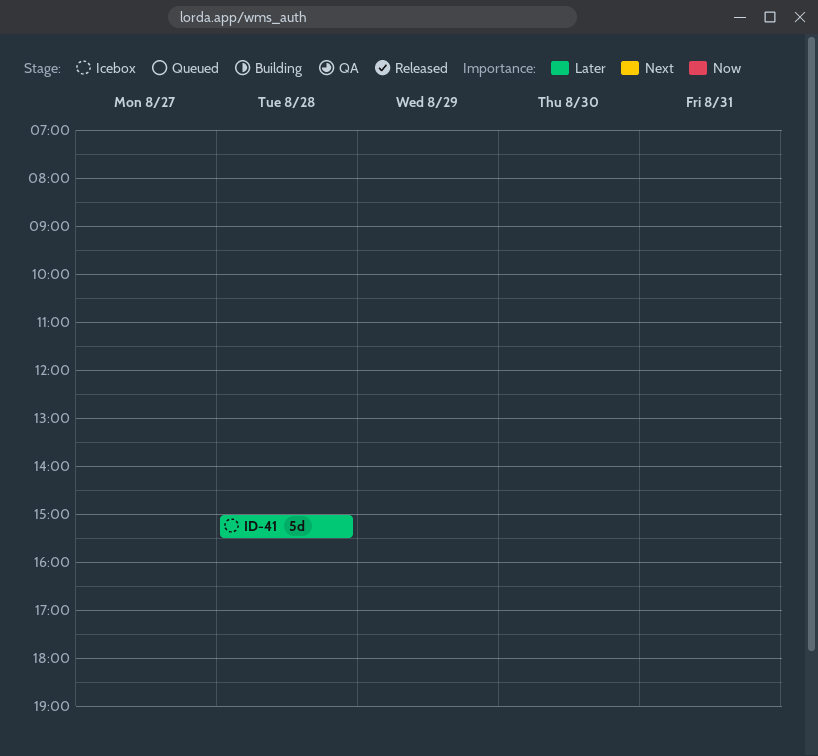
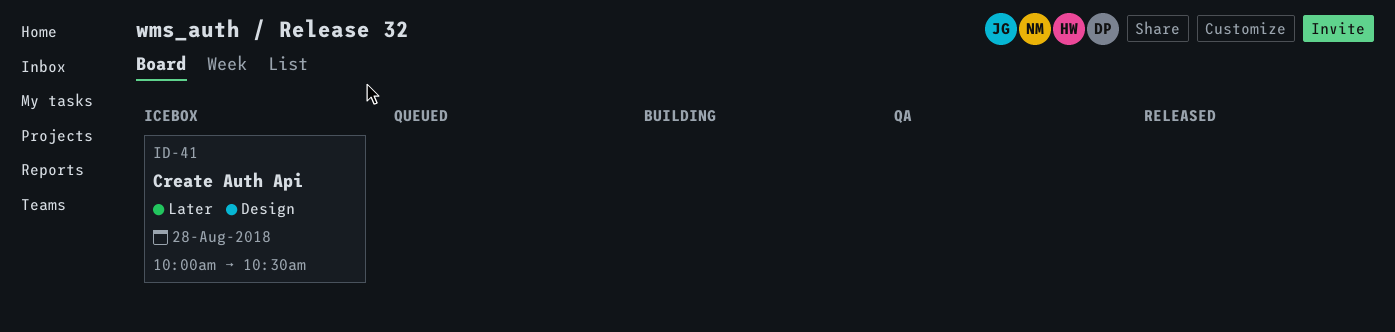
ID-41, begins: 15:00 -> 10:00
ID-41, ends: 15:30 -> 10:30

